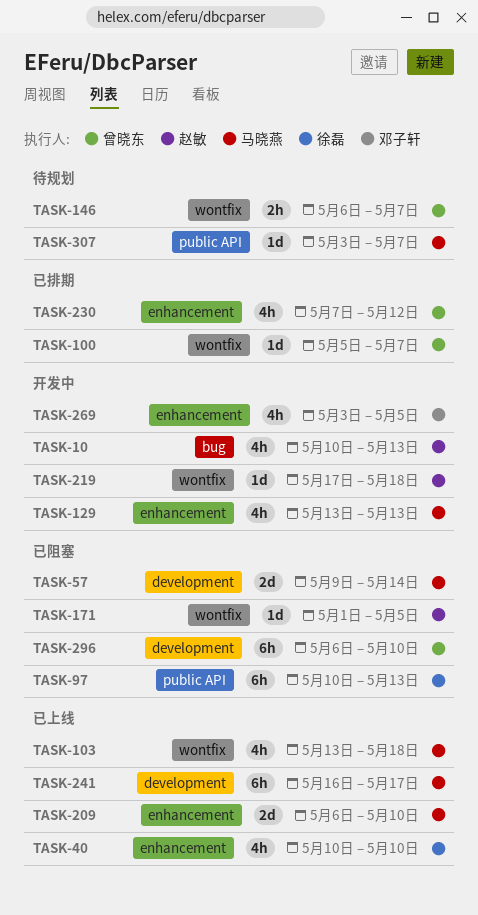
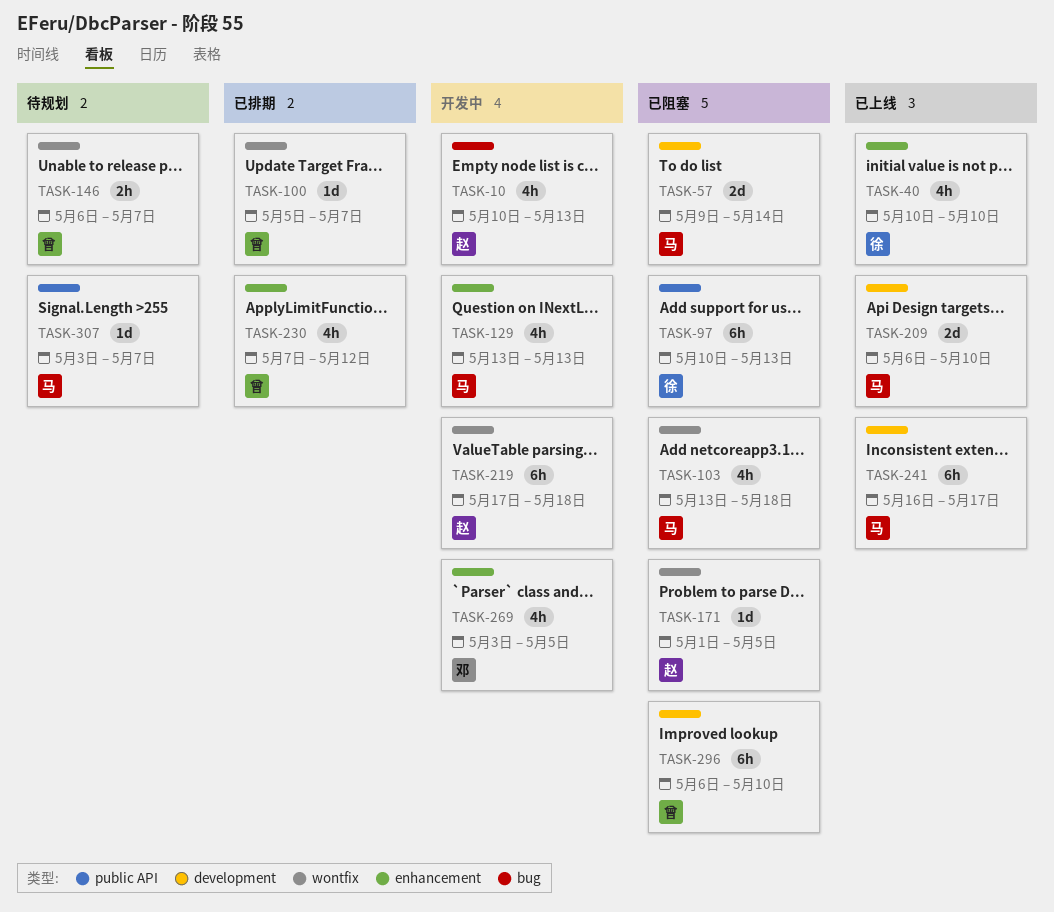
TASK-103, status: 已上线 -> 已阻塞
TASK-209, label: enhancement -> development
TASK-219, estimate: 1d -> 6h

